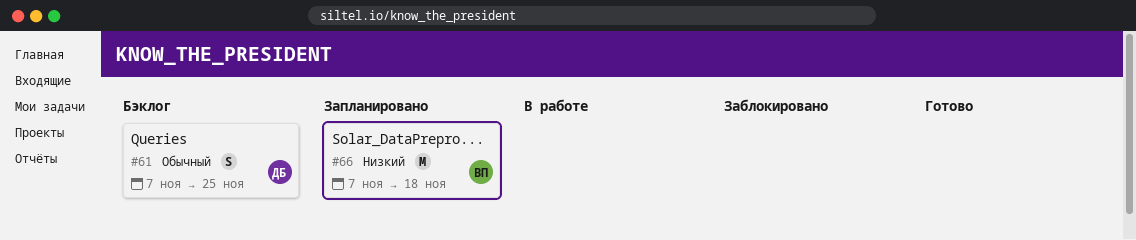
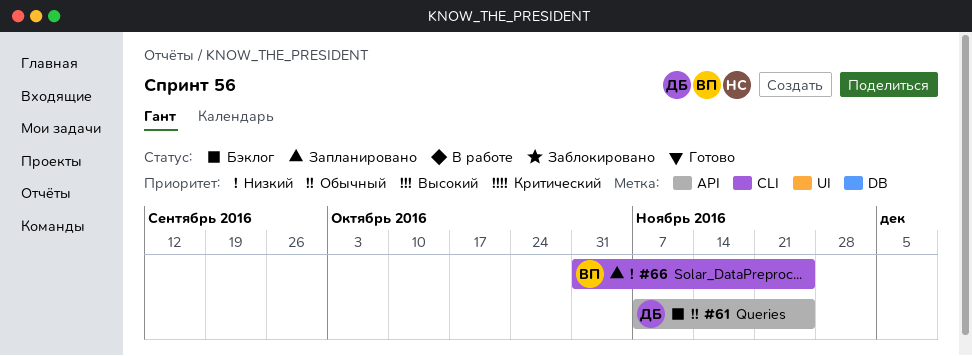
#66, start: Nov 7 -> Oct 31
#66, due: Nov 18 -> Nov 25

